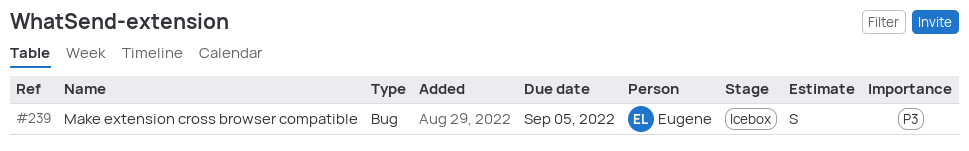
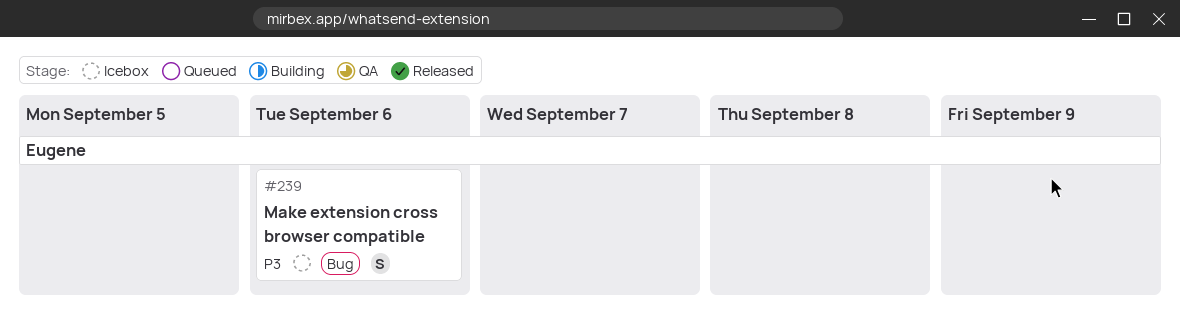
#239, due: Sep 5 -> Sep 6

